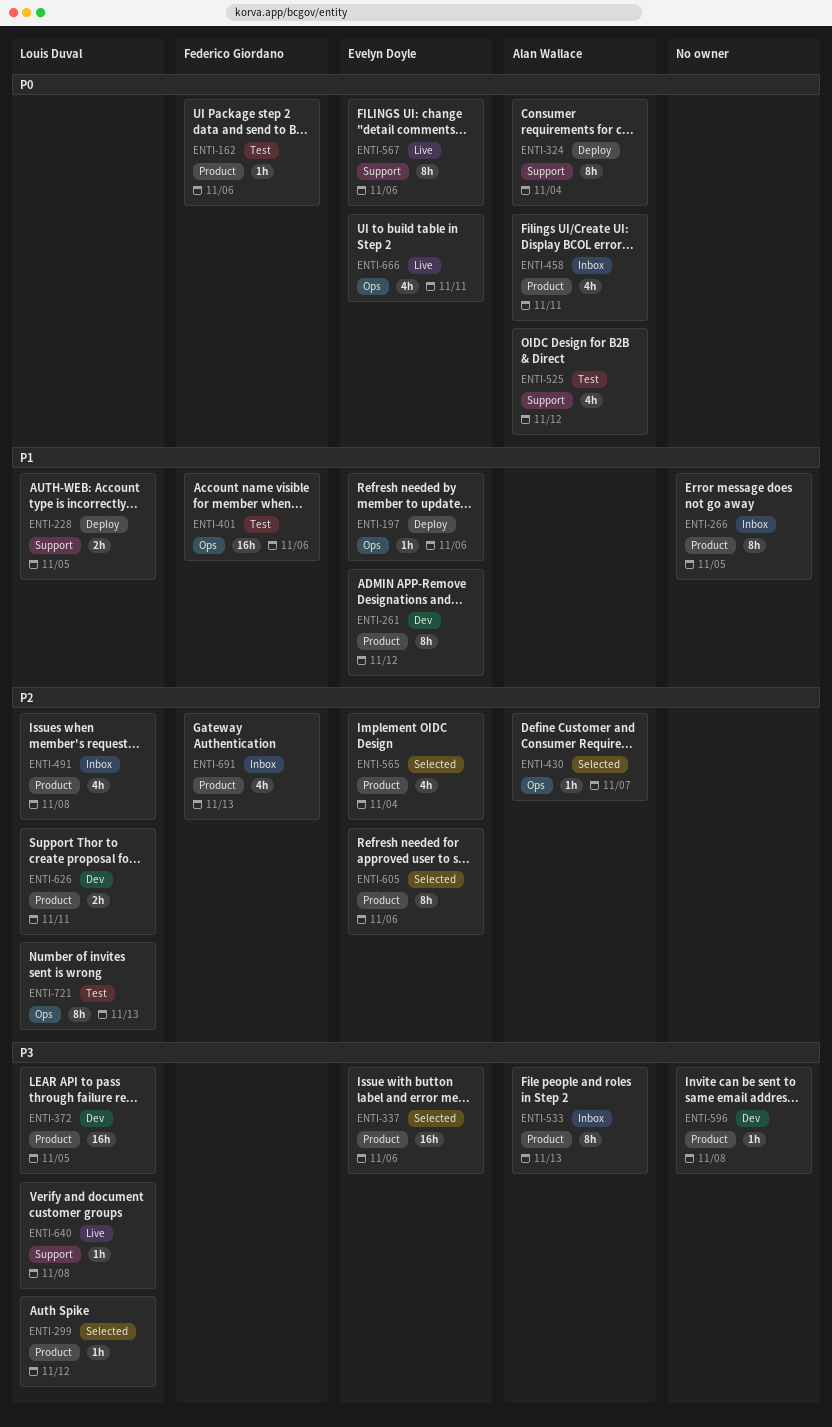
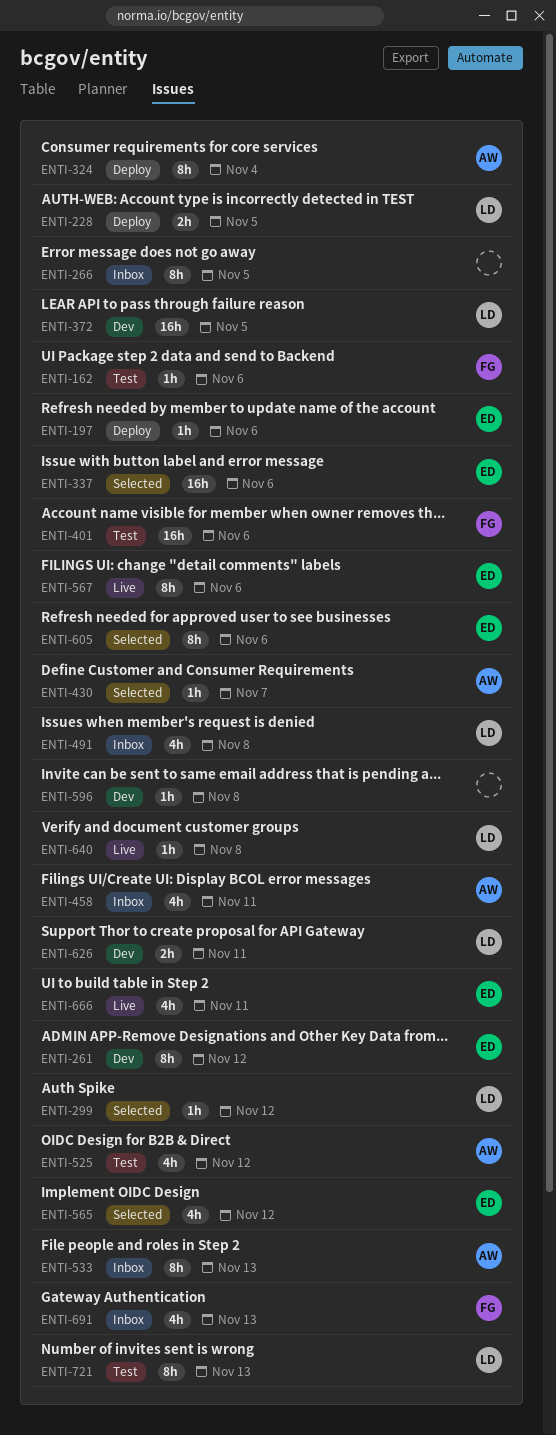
ENTI-565, due: Nov 4 -> Nov 12

